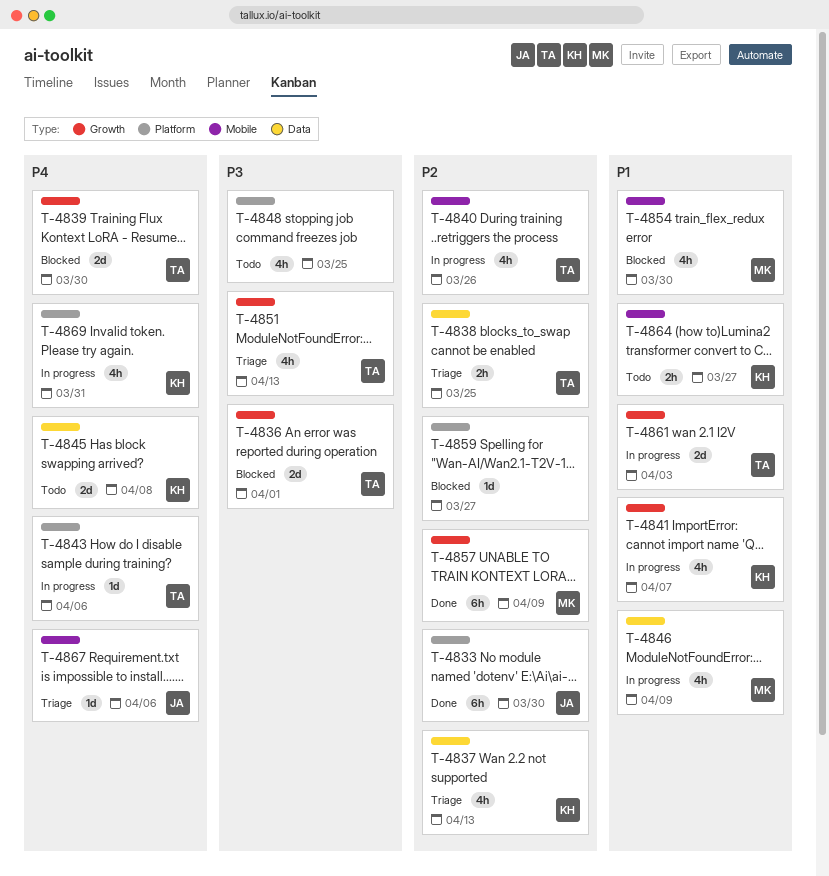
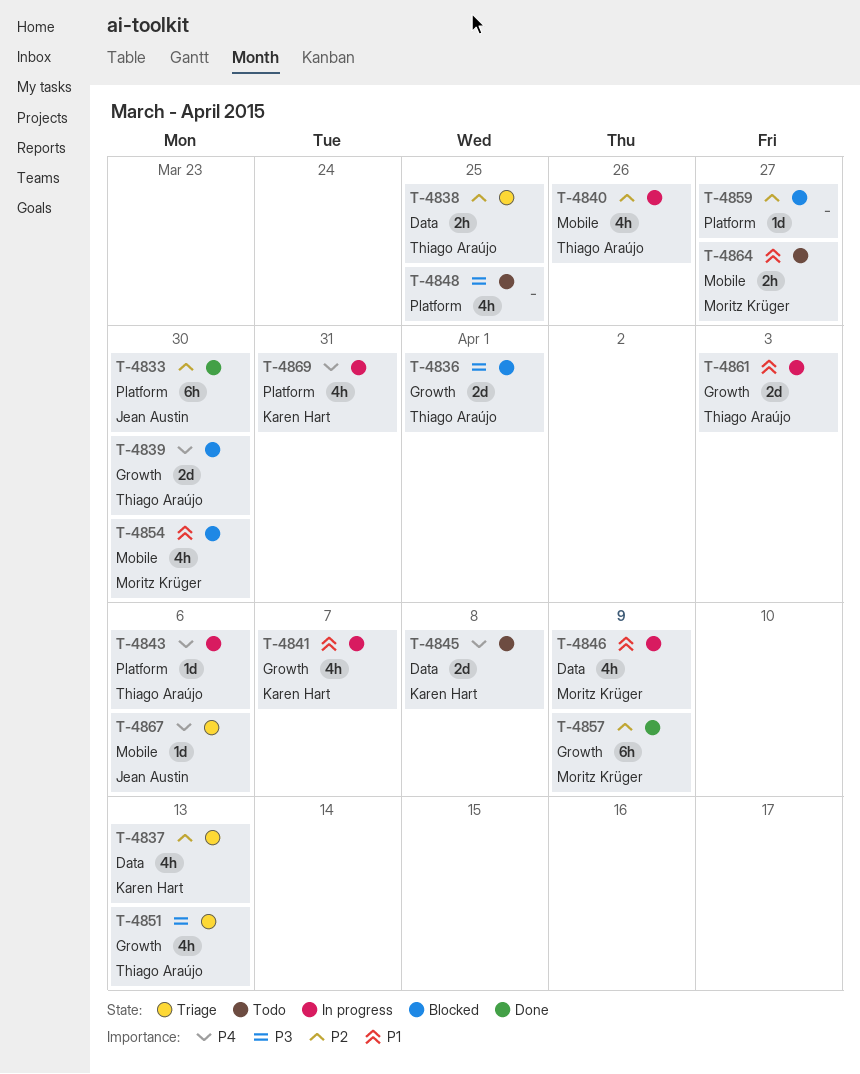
T-4864, owner: Karen Hart -> Moritz Krüger

